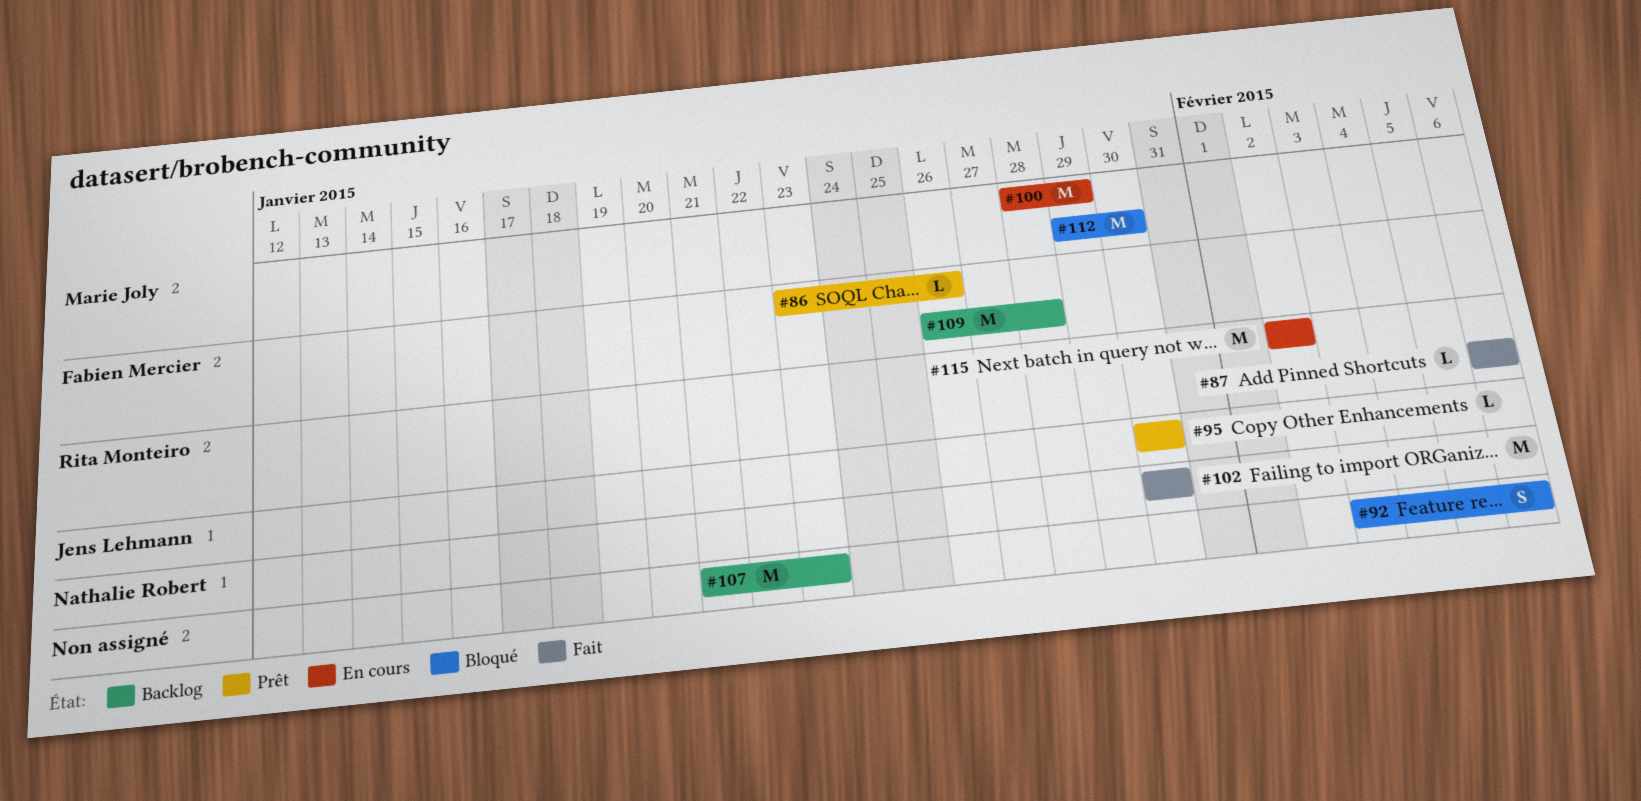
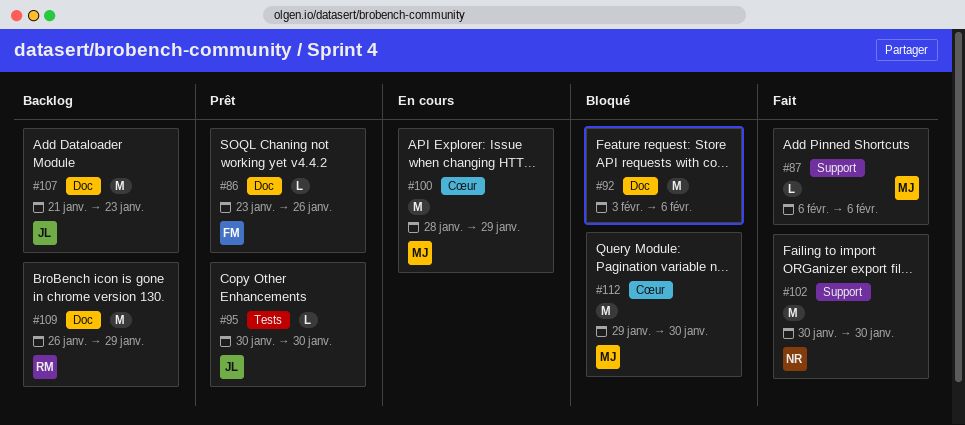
#87, owner: Rita Monteiro -> Marie Joly
#92, estimate: S -> M
#107, owner: none -> Jens Lehmann
#109, owner: Fabien Mercier -> Rita Monteiro
#109, due: Jan 28 -> Jan 29
#115: present -> none

